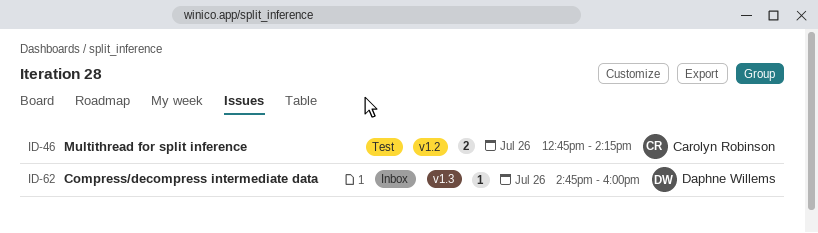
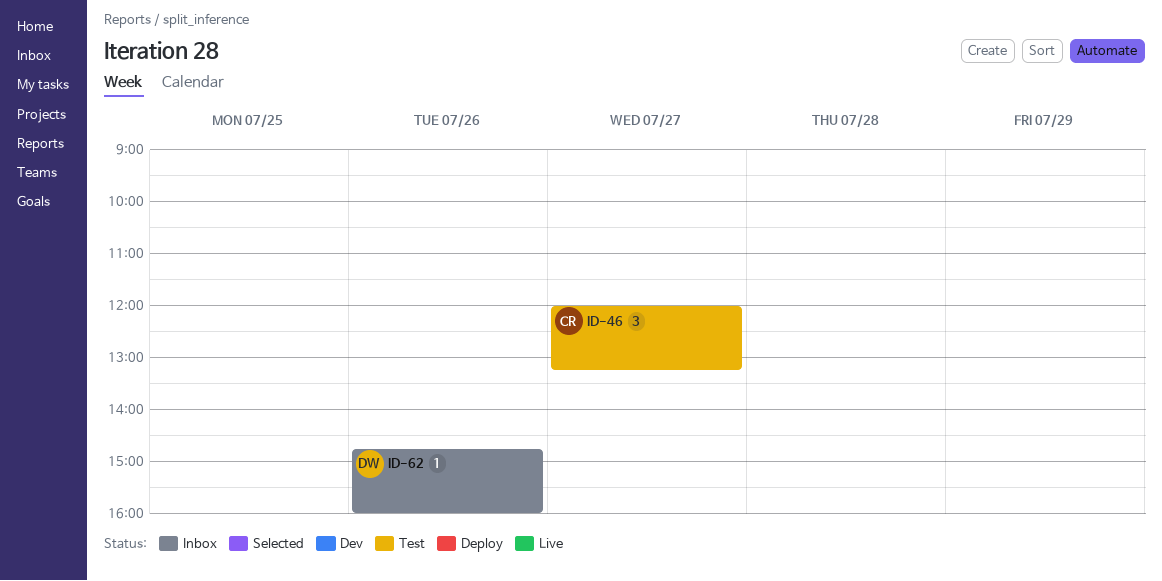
ID-46, estimate: 2 -> 3
ID-46, day: Jul 26 -> Jul 27
ID-46, begins: 12:45 -> 12:00
ID-46, ends: 14:15 -> 13:15

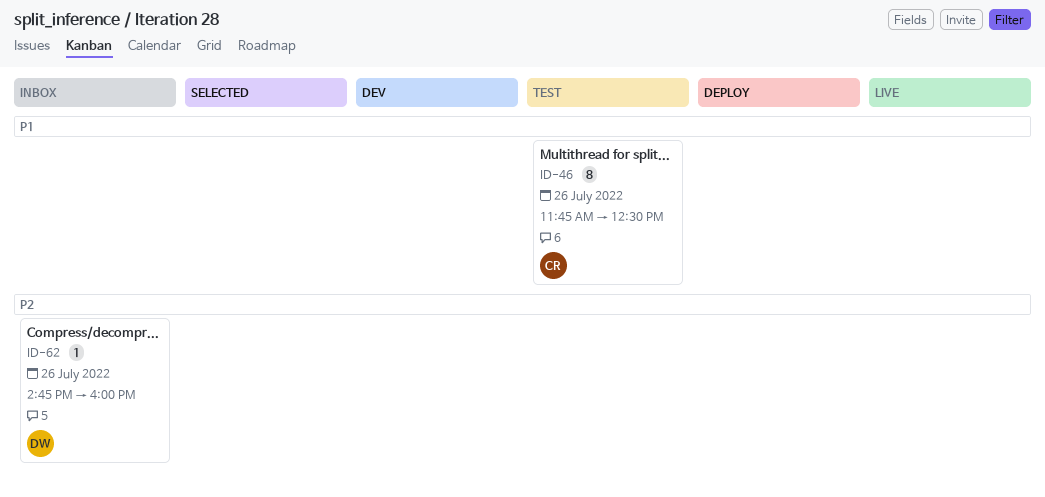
ID-46, estimate: 3 -> 8
ID-46, day: Jul 27 -> Jul 26
ID-46, begins: 12:00 -> 11:45
ID-46, ends: 13:15 -> 12:30

